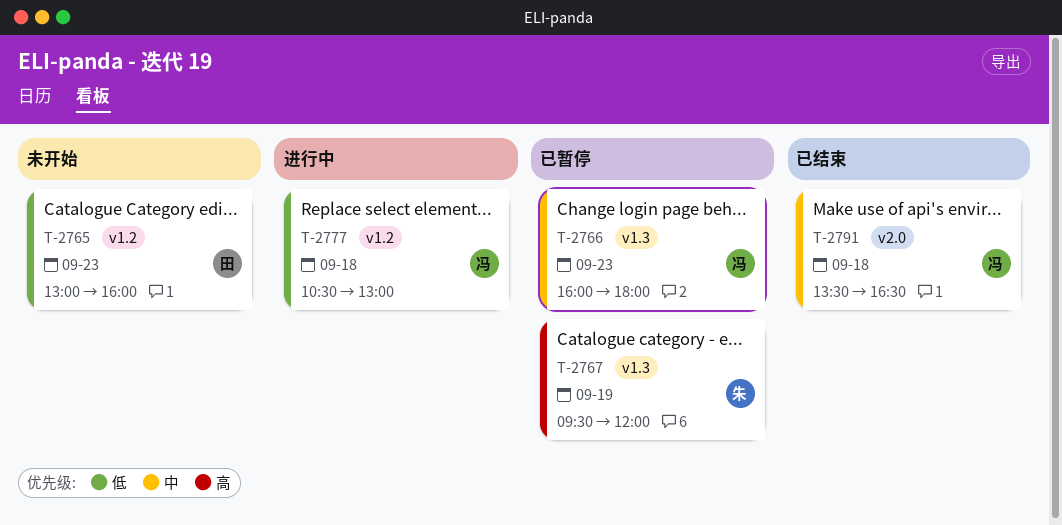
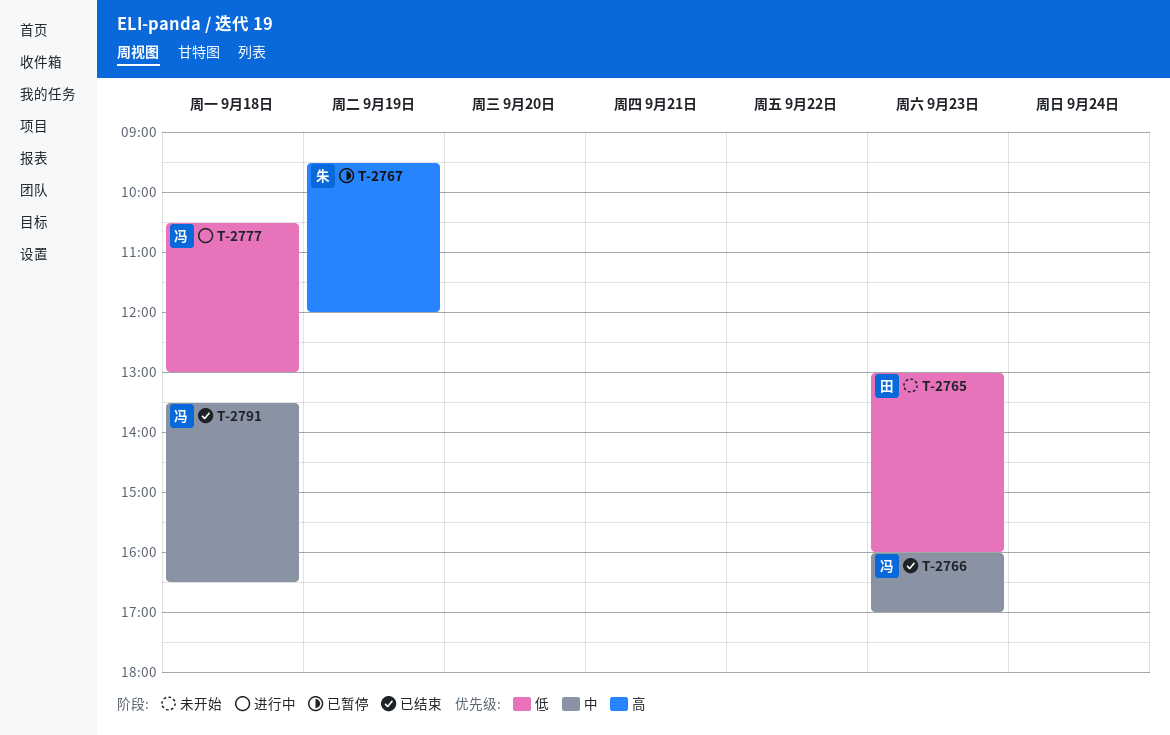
T-2766, status: 已暂停 -> 已结束
T-2766, ends: 18:00 -> 17:00

